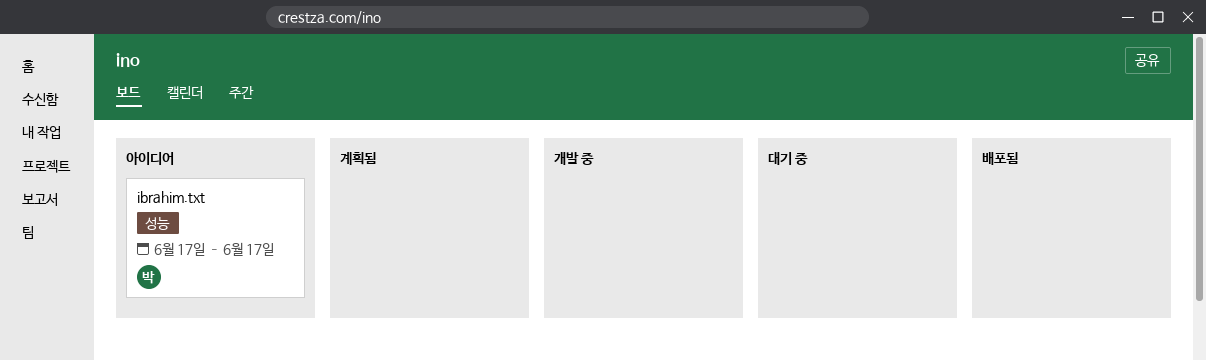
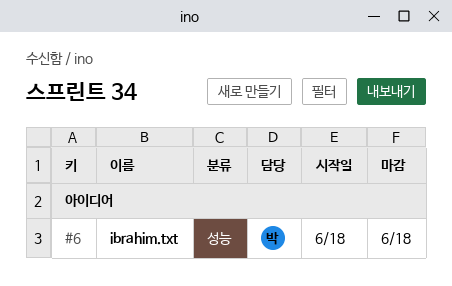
ibrahim.txt, start: Jun 17 -> Jun 18
ibrahim.txt, due: Jun 17 -> Jun 18

